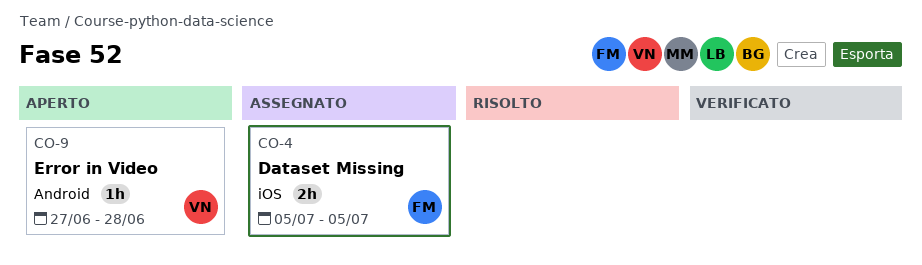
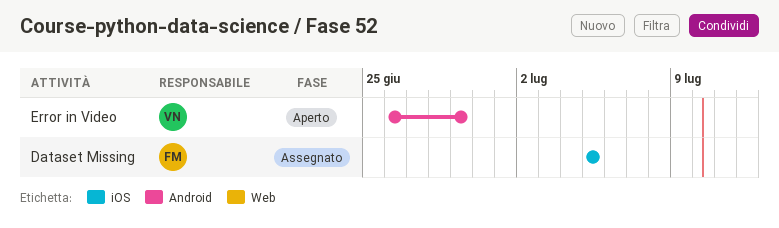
Error in Video, start: Jun 27 -> Jun 26
Error in Video, due: Jun 28 -> Jun 29

